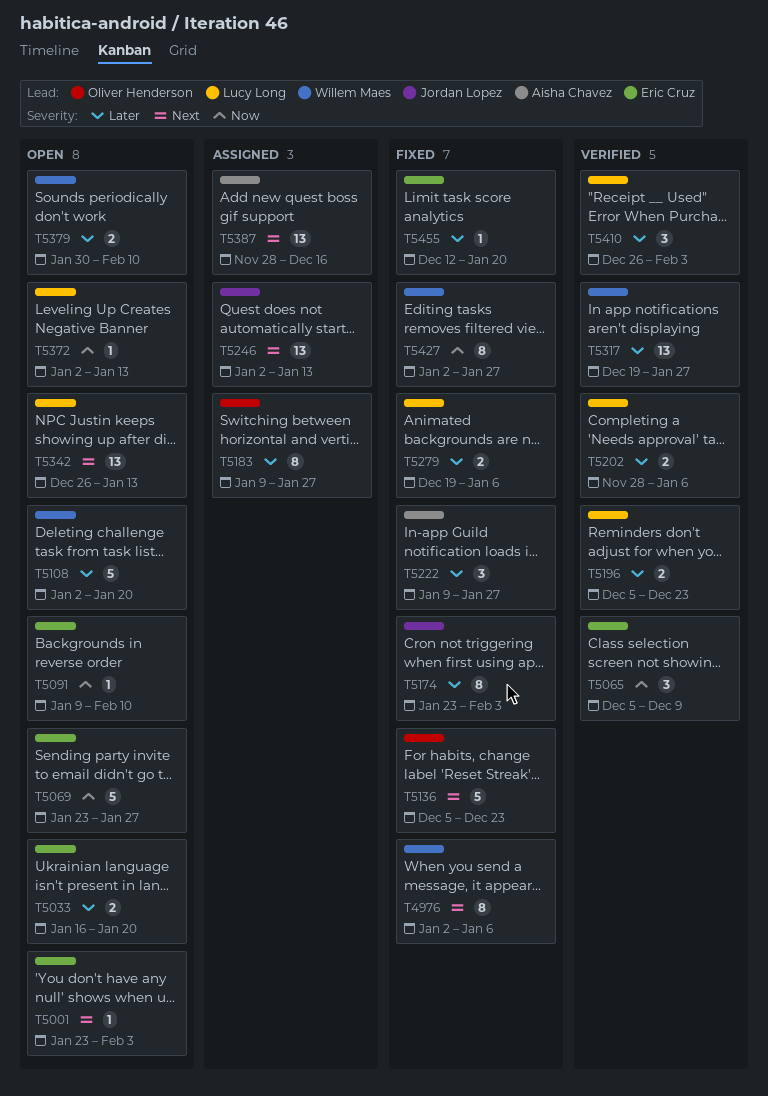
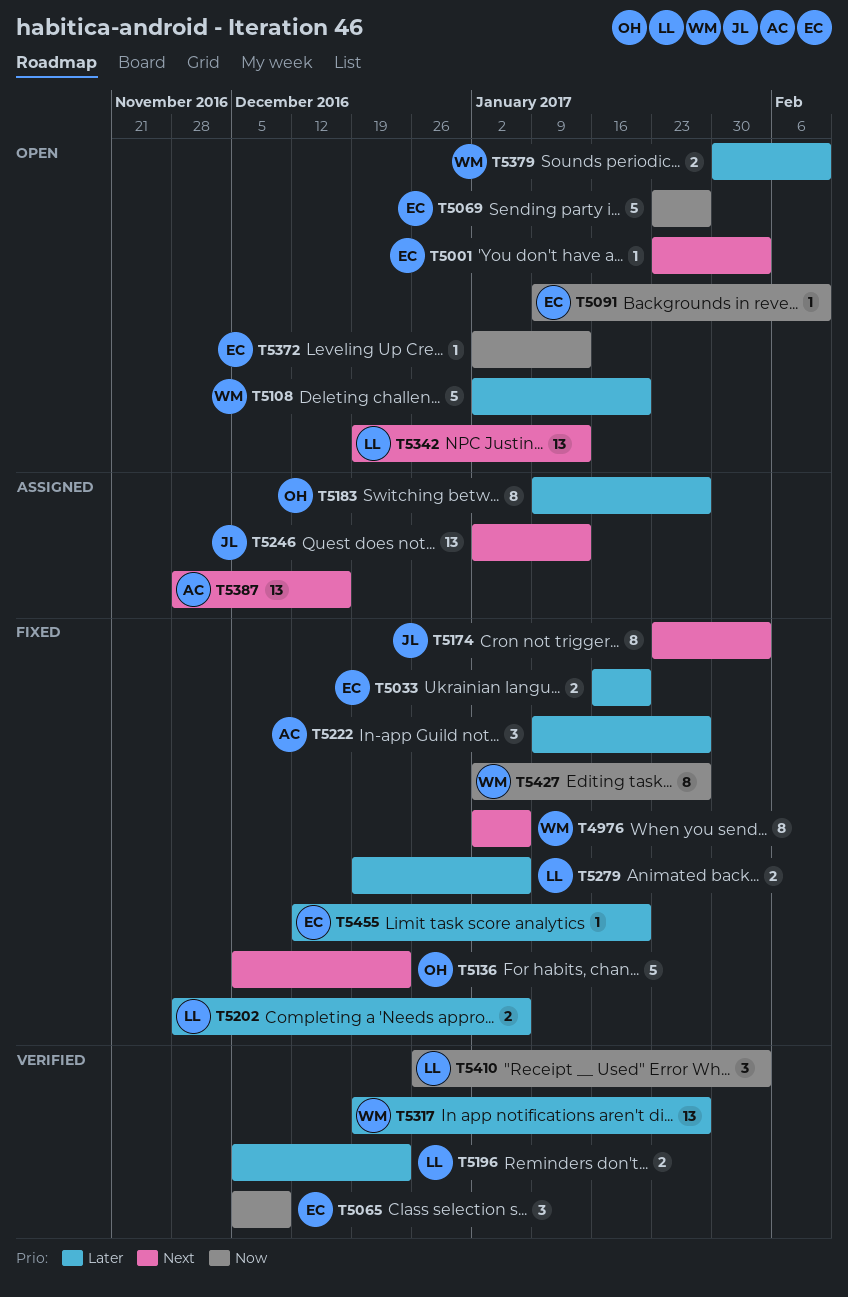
T5033, status: Open -> Fixed
T5174, priority: Later -> Next
T5202, status: Verified -> Fixed
T5342, start: Dec 26 -> Dec 19
T5372, owner: Lucy Long -> Eric Cruz
T5410, priority: Later -> Now

